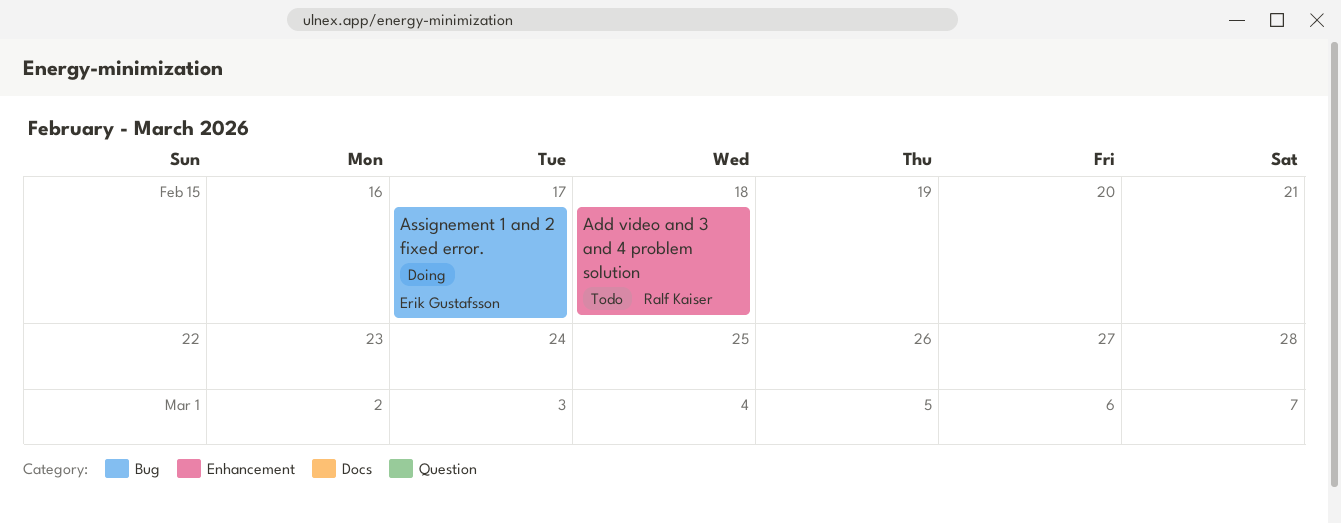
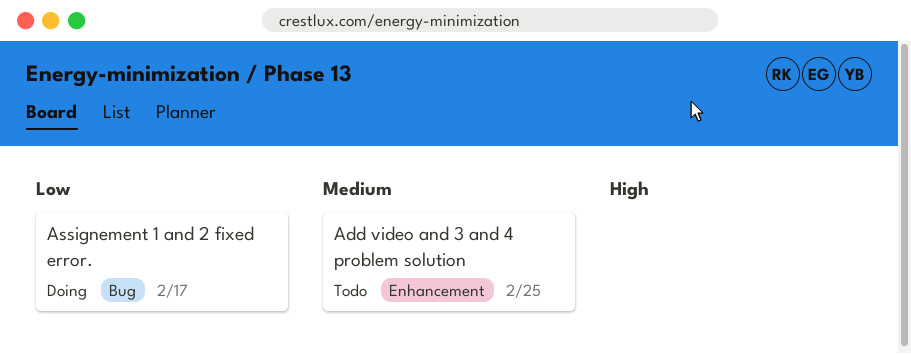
Add video and 3 and 4 problem solution, due: Feb 18 -> Feb 25

